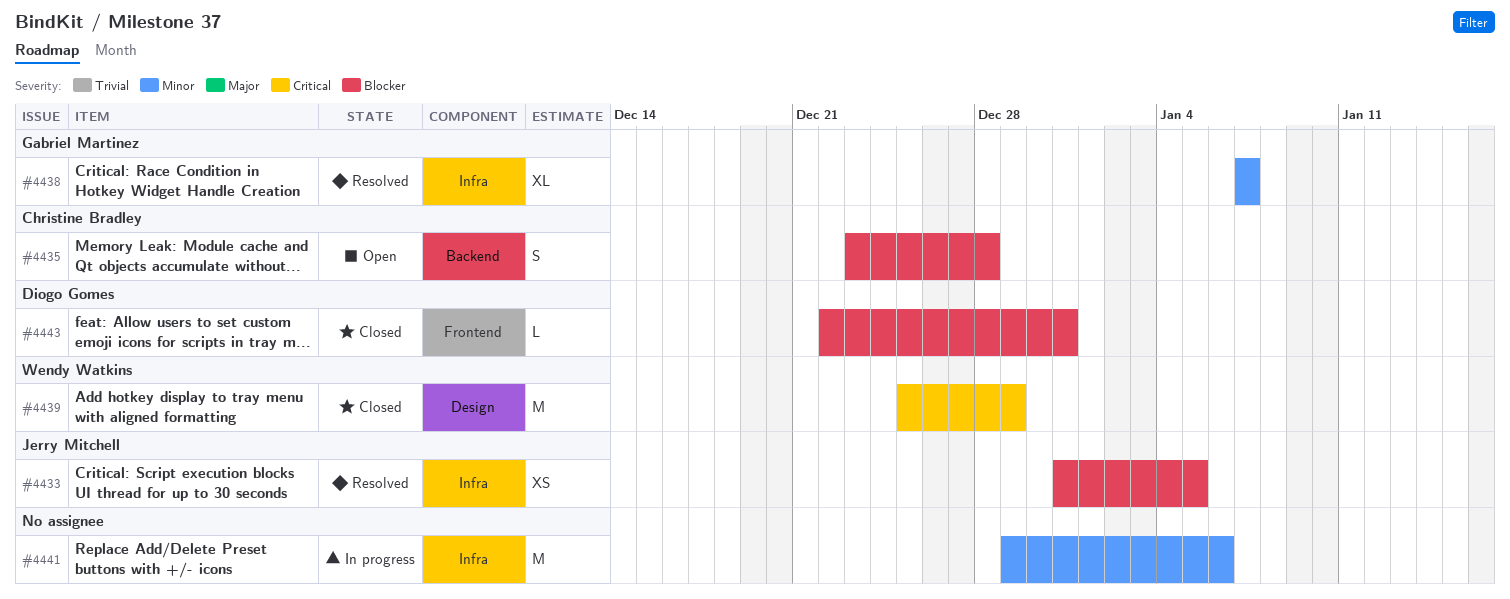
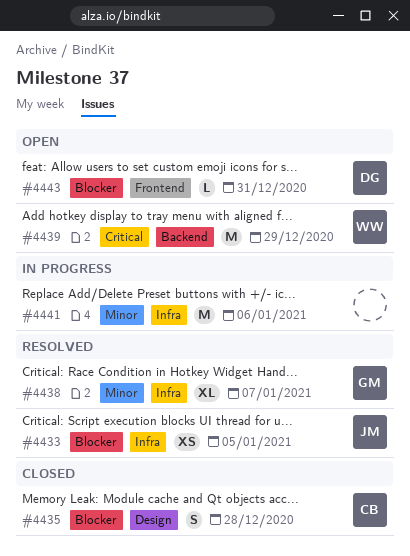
#4435, status: Open -> Closed
#4435, label: Backend -> Design
#4439, status: Closed -> Open
#4439, label: Design -> Backend
#4443, status: Closed -> Open

